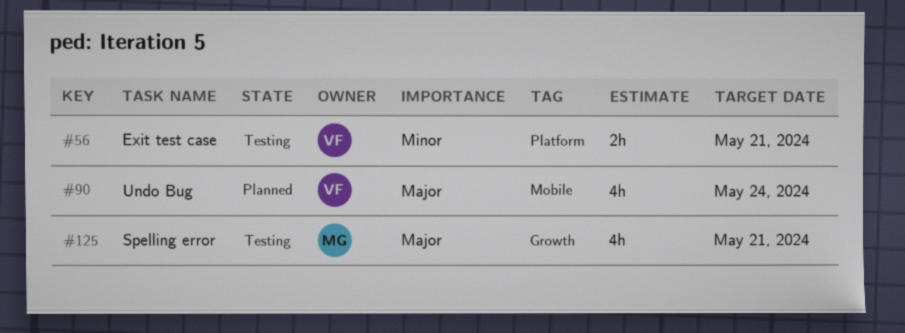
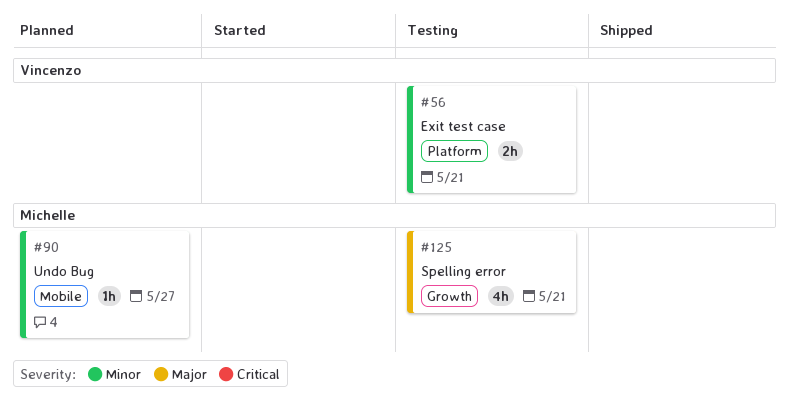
#90, owner: Vincenzo -> Michelle
#90, priority: Major -> Minor
#90, estimate: 4h -> 1h
#90, due: May 24 -> May 27

